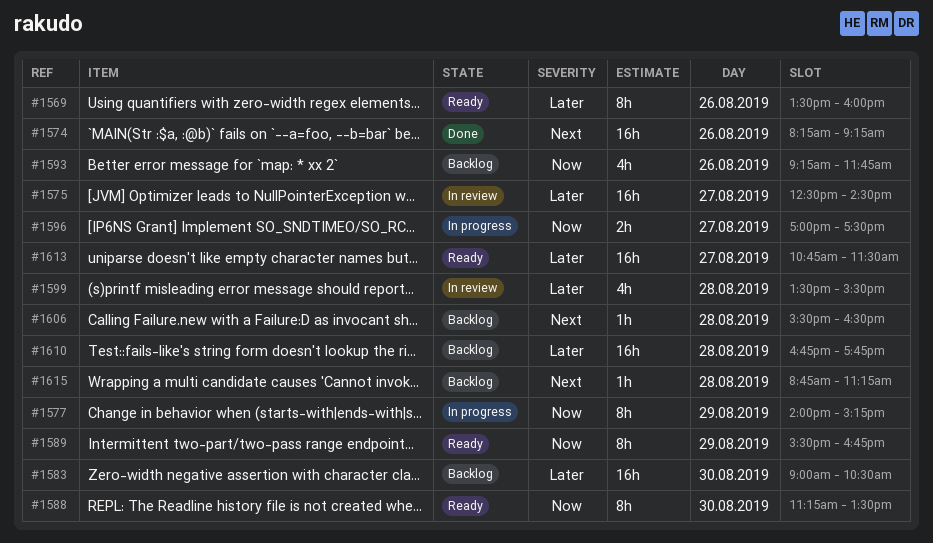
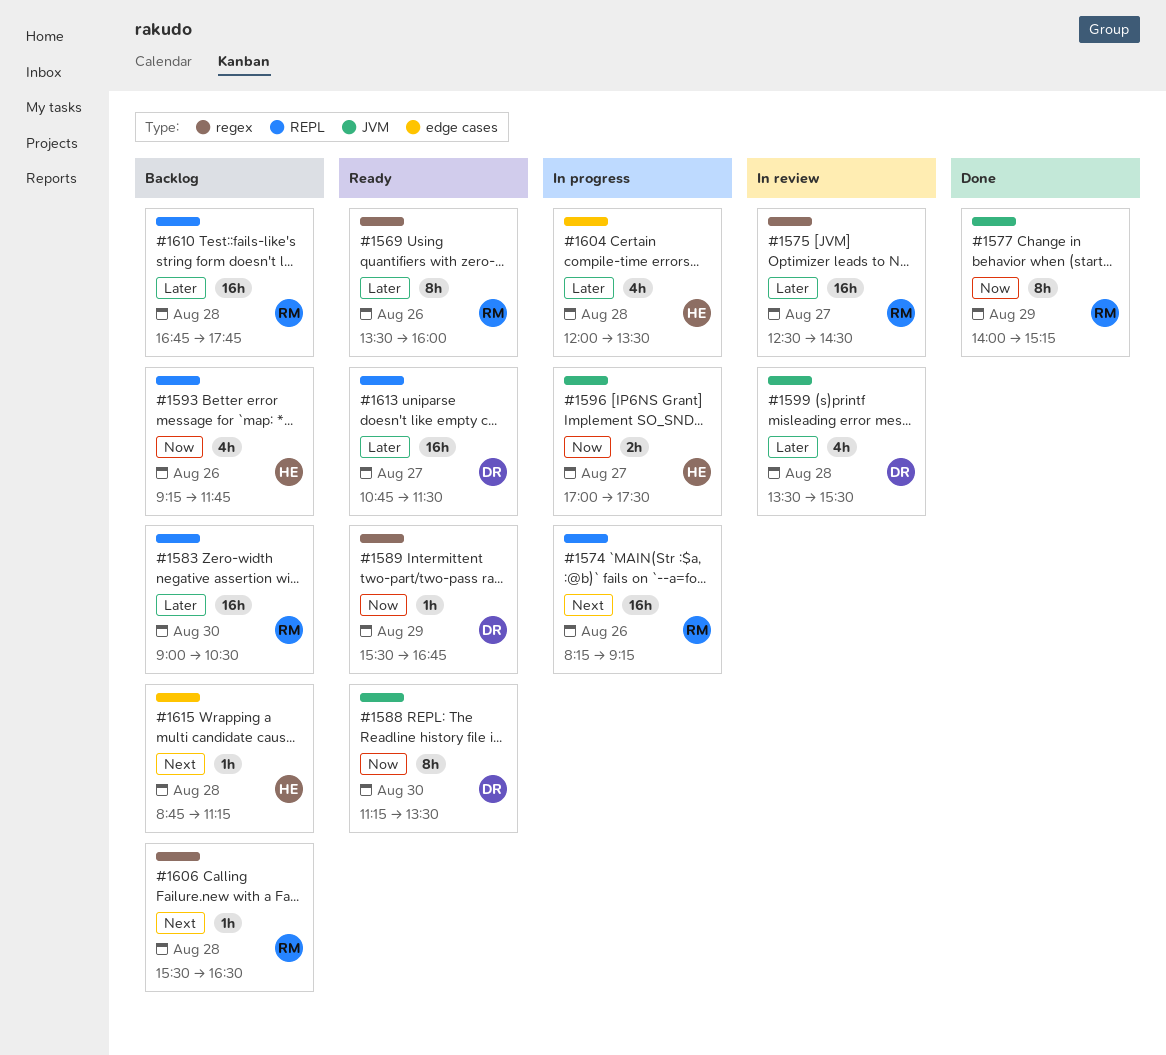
#1574, status: Done -> In progress
#1577, status: In progress -> Done
#1589, estimate: 8h -> 1h
#1604: none -> present

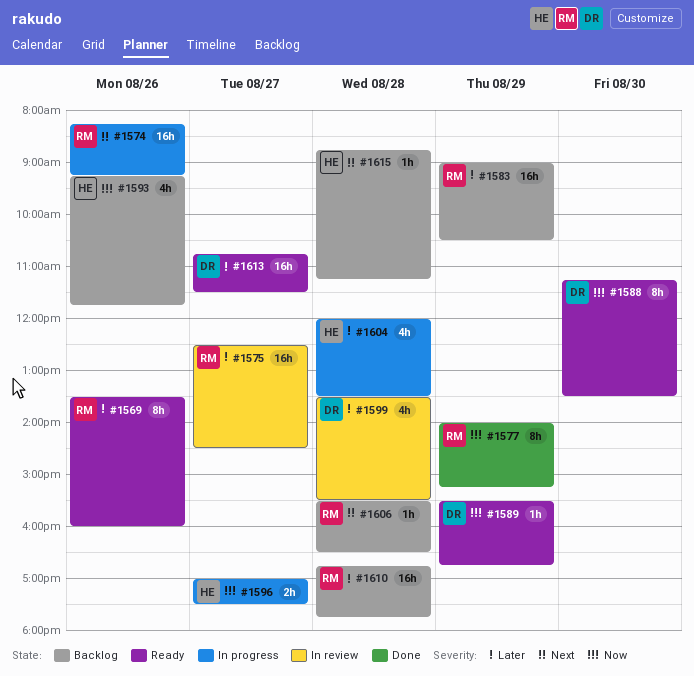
#1583, day: Aug 30 -> Aug 29

